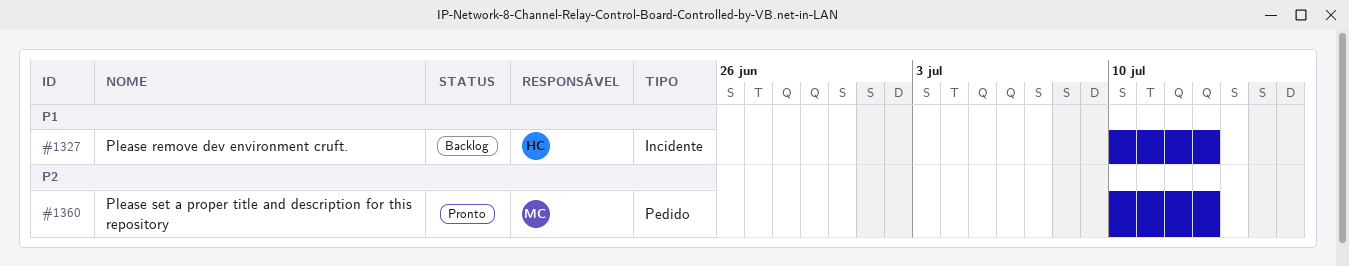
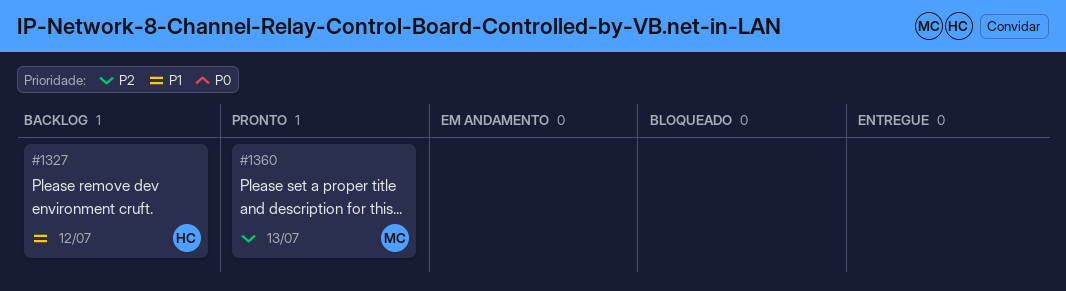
#1327, due: Jul 13 -> Jul 12

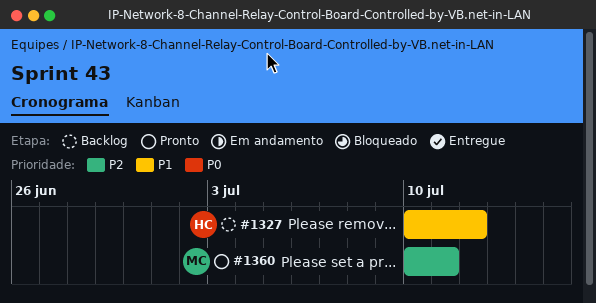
#1360, due: Jul 13 -> Jul 11

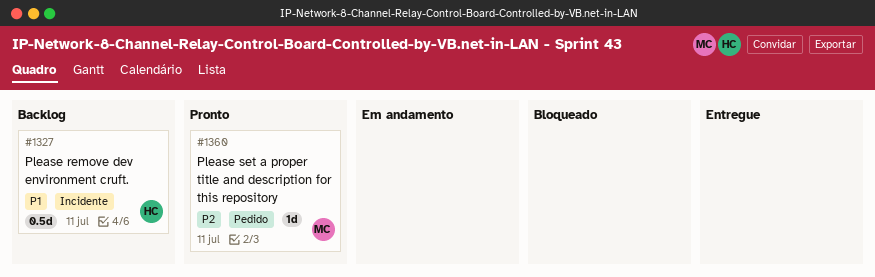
#1327, due: Jul 12 -> Jul 11

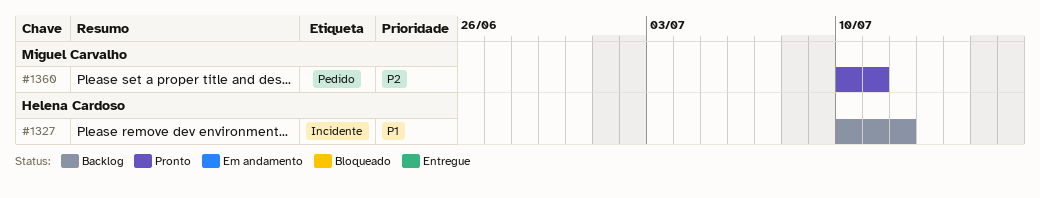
#1327, due: Jul 11 -> Jul 12

